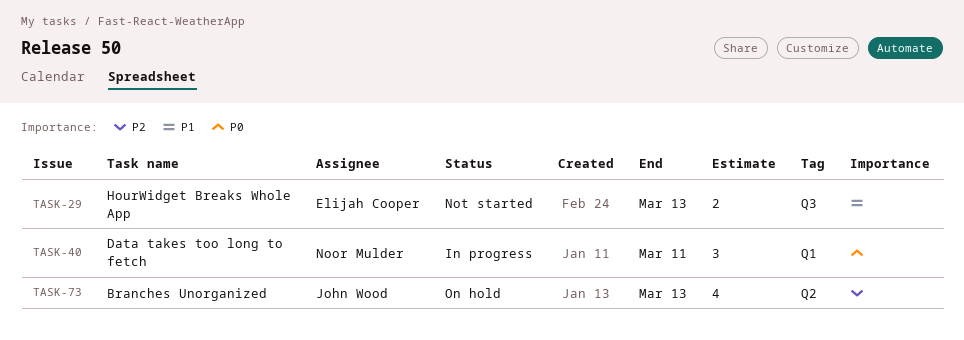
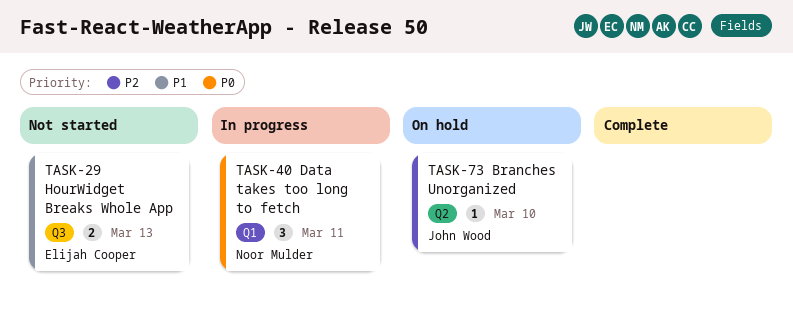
TASK-73, estimate: 4 -> 1
TASK-73, due: Mar 13 -> Mar 10

